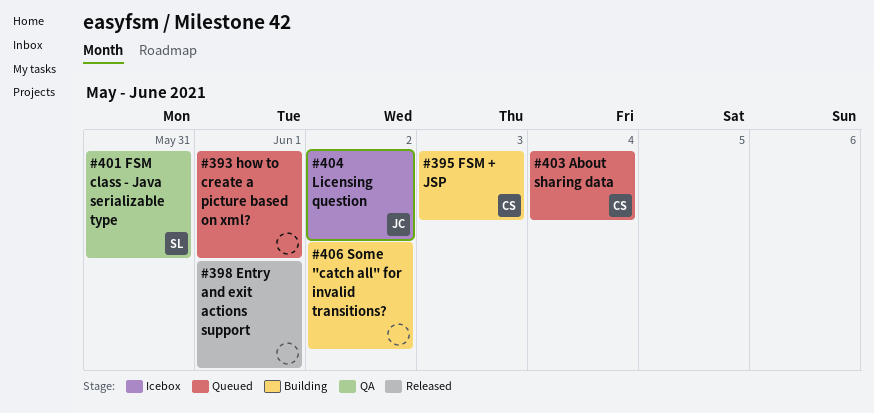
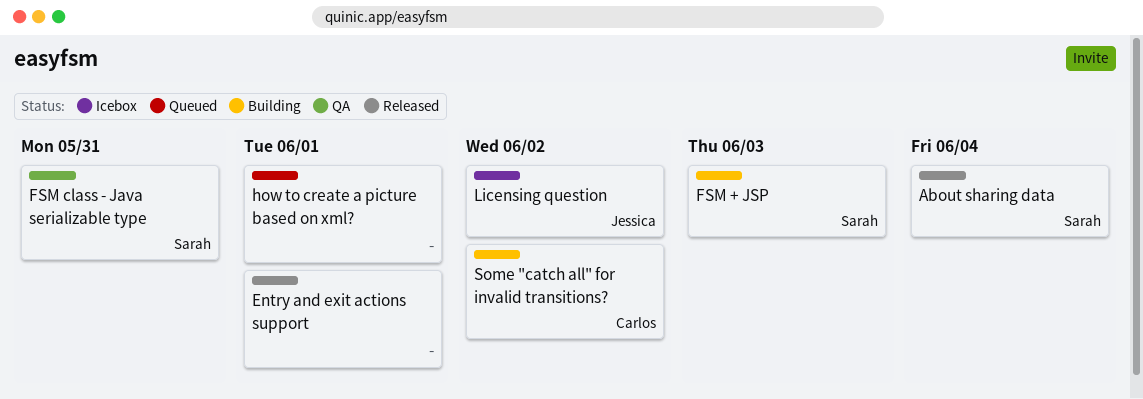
About sharing data, status: Queued -> Released
About sharing data, owner: Carlos -> Sarah
FSM + JSP, owner: Carlos -> Sarah
Some "catch all" for invalid transitions?, owner: none -> Carlos

